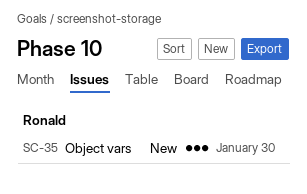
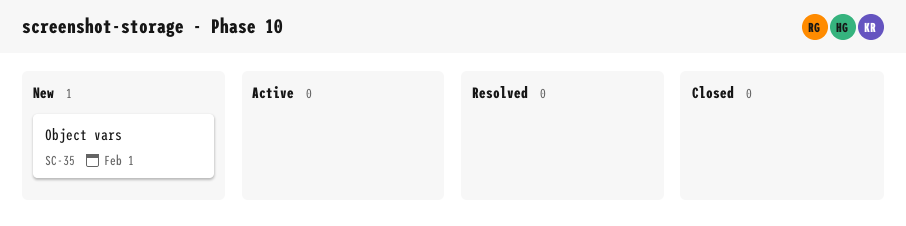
SC-35, due: Jan 30 -> Feb 1

